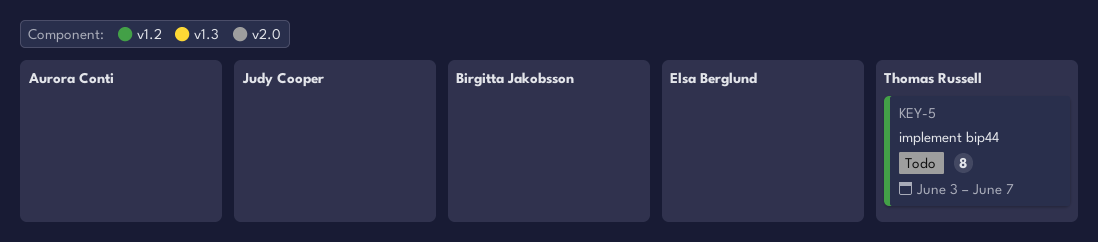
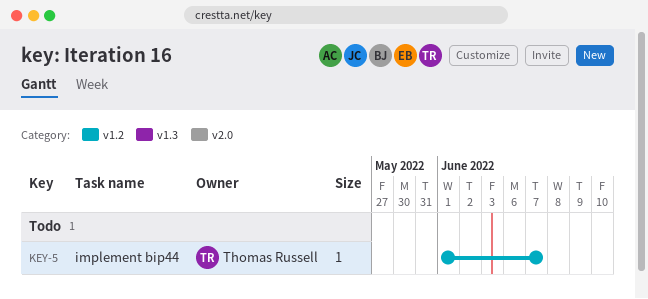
KEY-5, estimate: 8 -> 1
KEY-5, start: Jun 3 -> Jun 1

